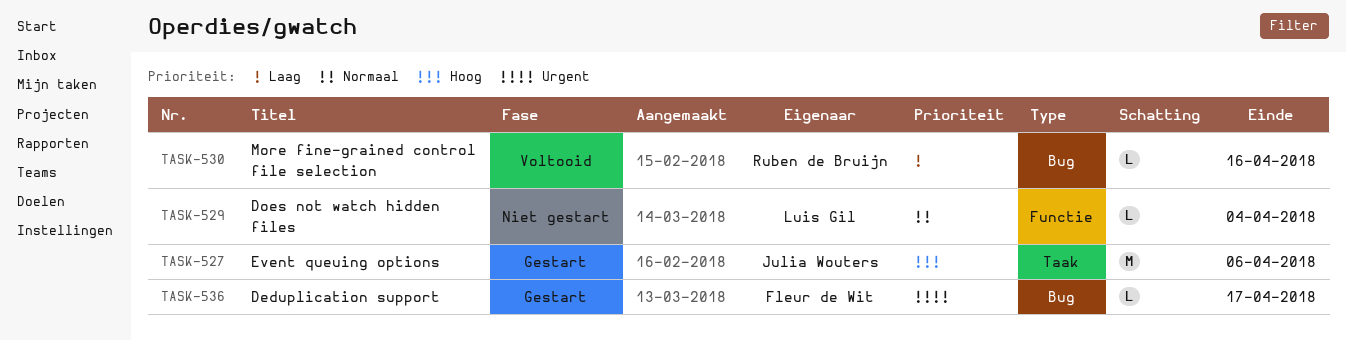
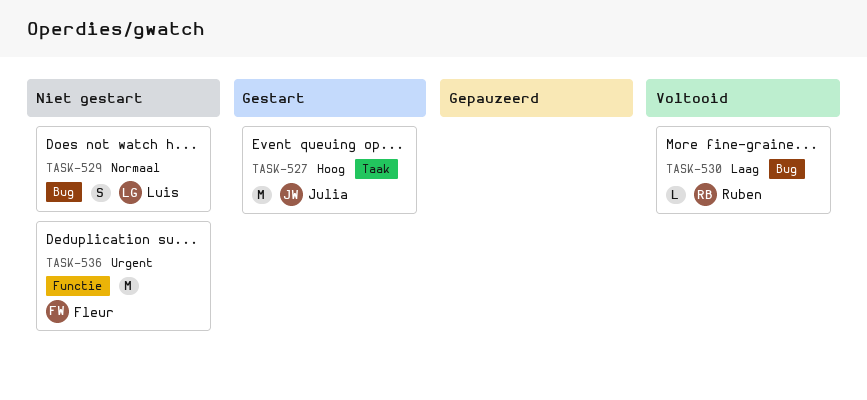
TASK-529, label: Functie -> Bug
TASK-529, estimate: L -> S
TASK-536, status: Gestart -> Niet gestart
TASK-536, label: Bug -> Functie
TASK-536, estimate: L -> M

